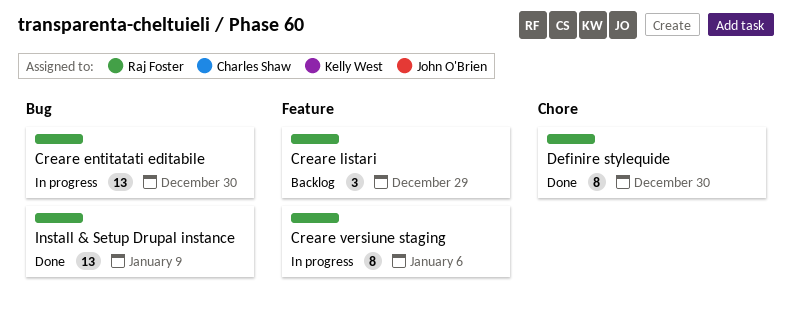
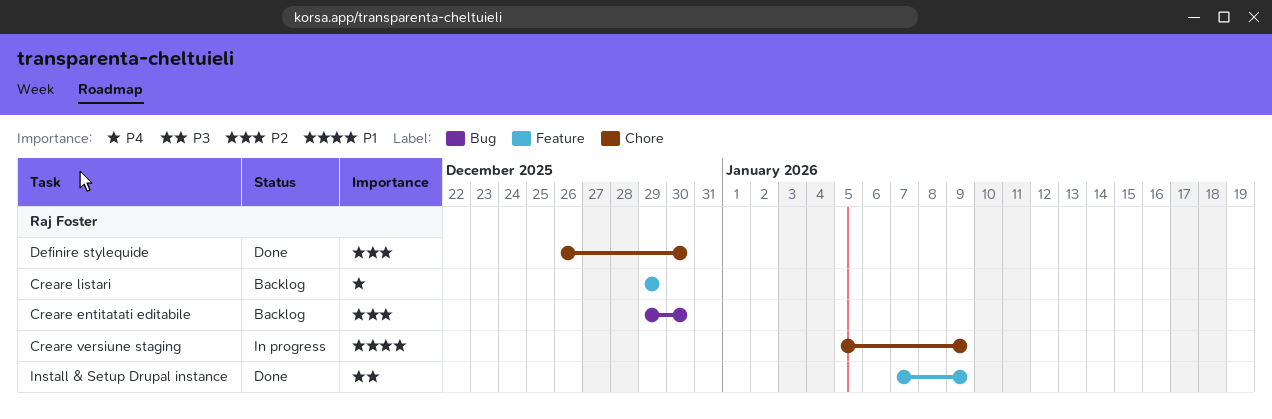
Creare entitatati editabile, status: In progress -> Backlog
Creare versiune staging, label: Feature -> Chore
Creare versiune staging, due: Jan 6 -> Jan 9
Install & Setup Drupal instance, label: Bug -> Feature

